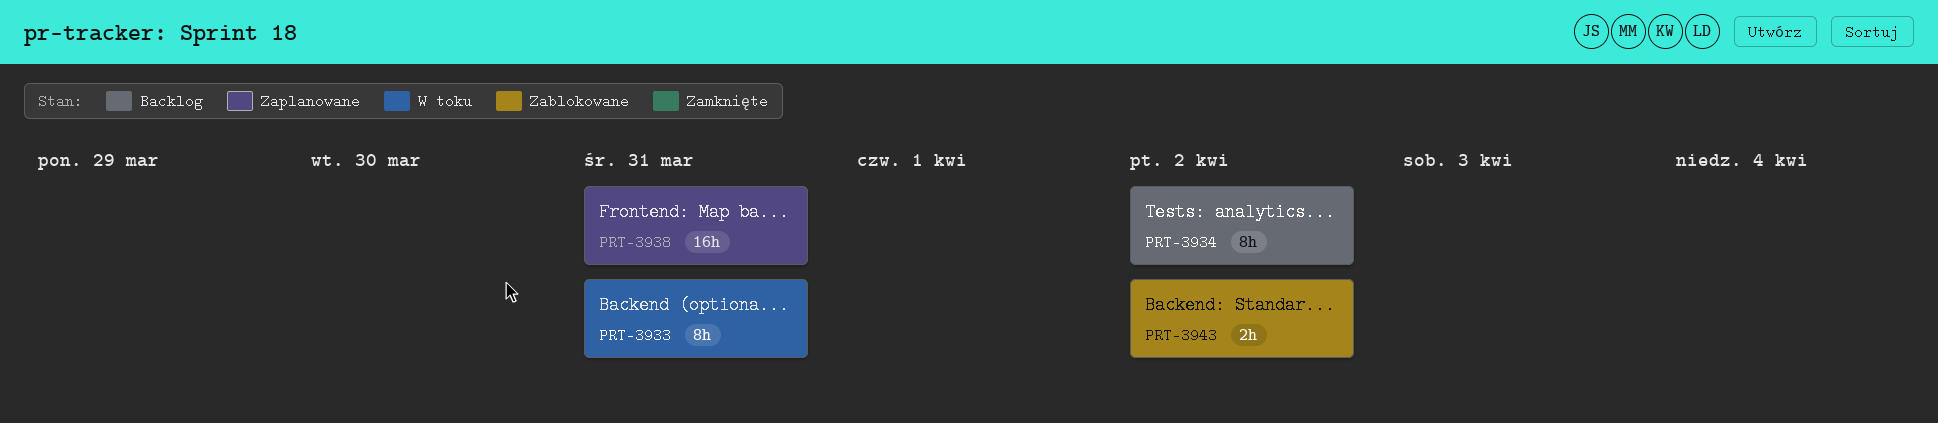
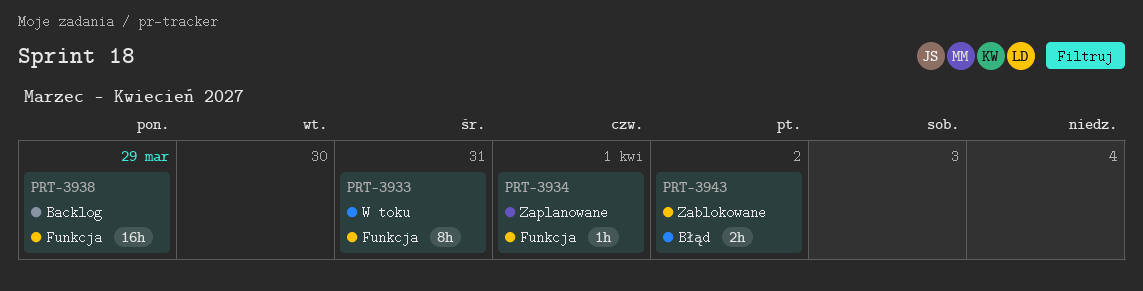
PRT-3934, status: Backlog -> Zaplanowane
PRT-3934, estimate: 8h -> 1h
PRT-3934, due: Apr 2 -> Apr 1
PRT-3938, status: Zaplanowane -> Backlog
PRT-3938, due: Mar 31 -> Mar 29

